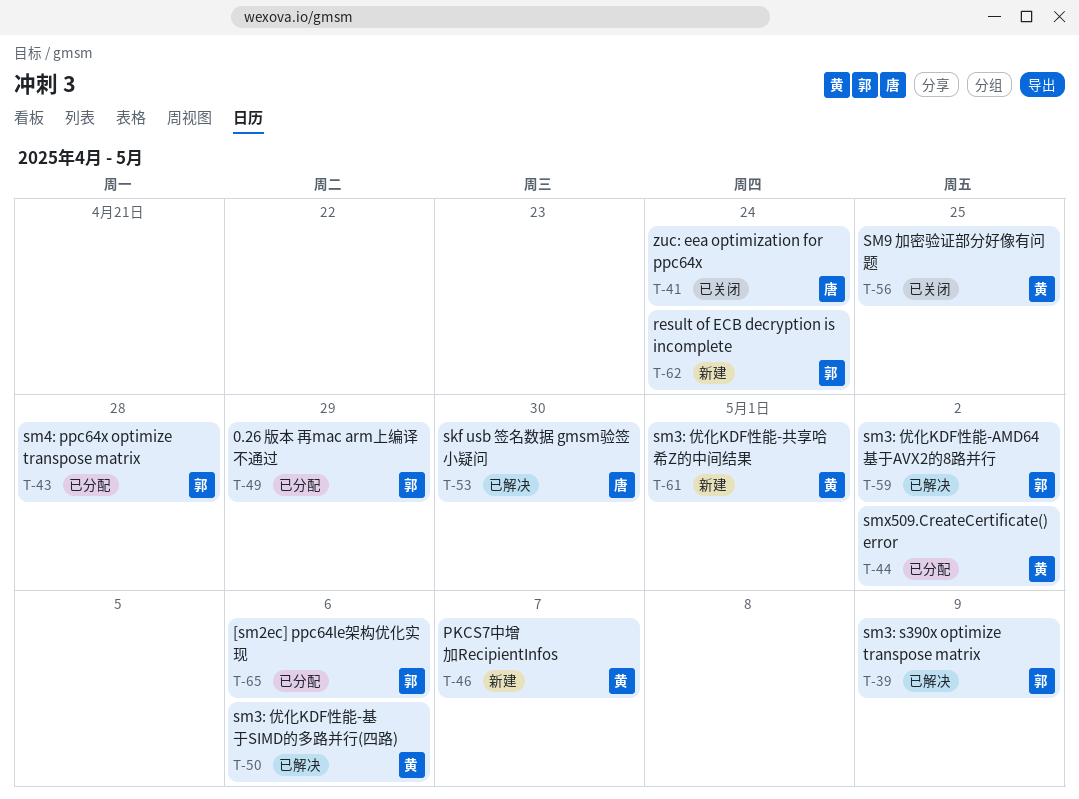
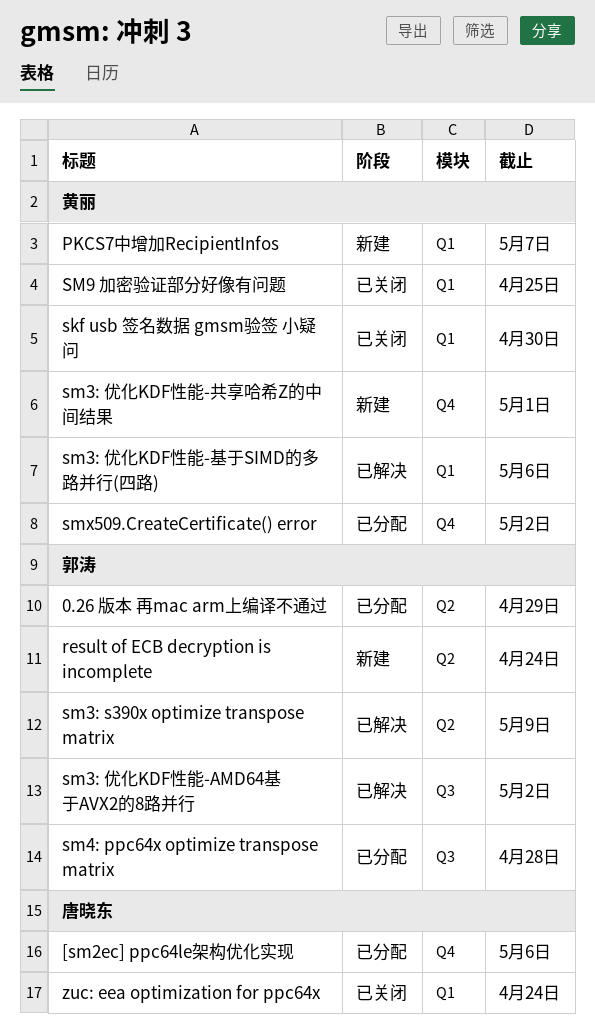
[sm2ec] ppc64le架构优化实现, owner: 郭涛 -> 唐晓东
skf usb 签名数据 gmsm验签 小疑问, status: 已解决 -> 已关闭
skf usb 签名数据 gmsm验签 小疑问, owner: 唐晓东 -> 黄丽

